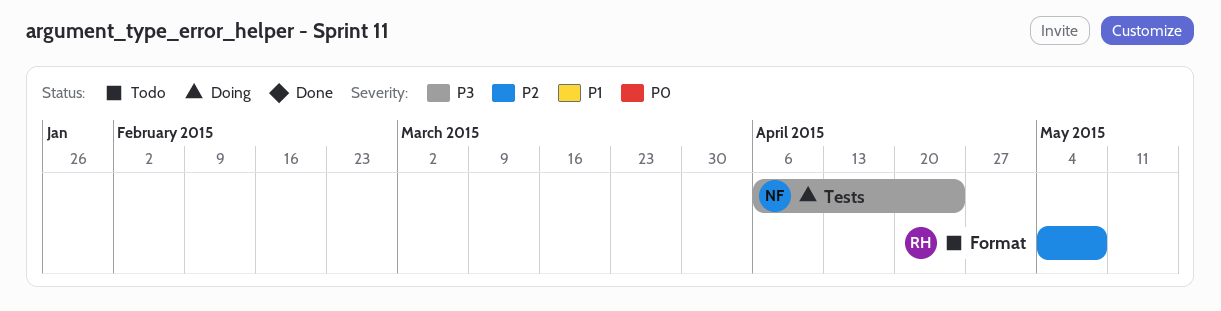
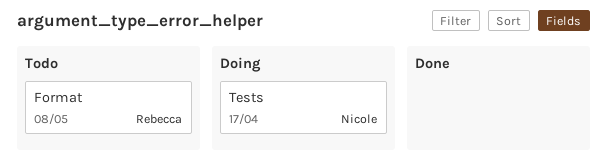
Tests, due: Apr 24 -> Apr 17

